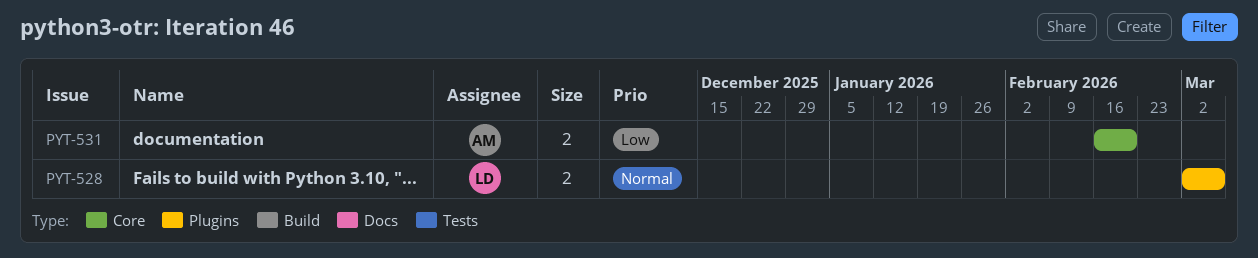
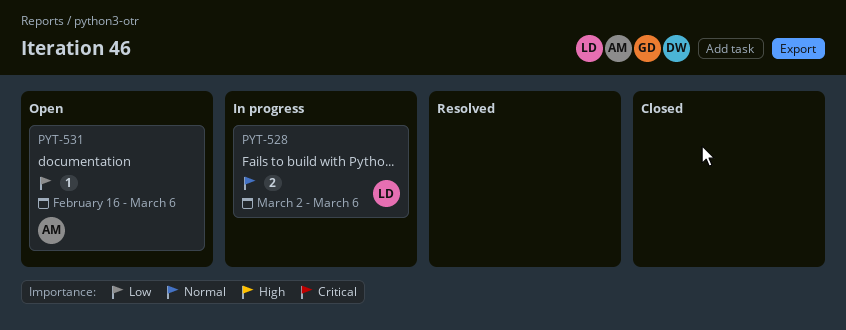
PYT-531, estimate: 2 -> 1
PYT-531, due: Feb 20 -> Mar 6

